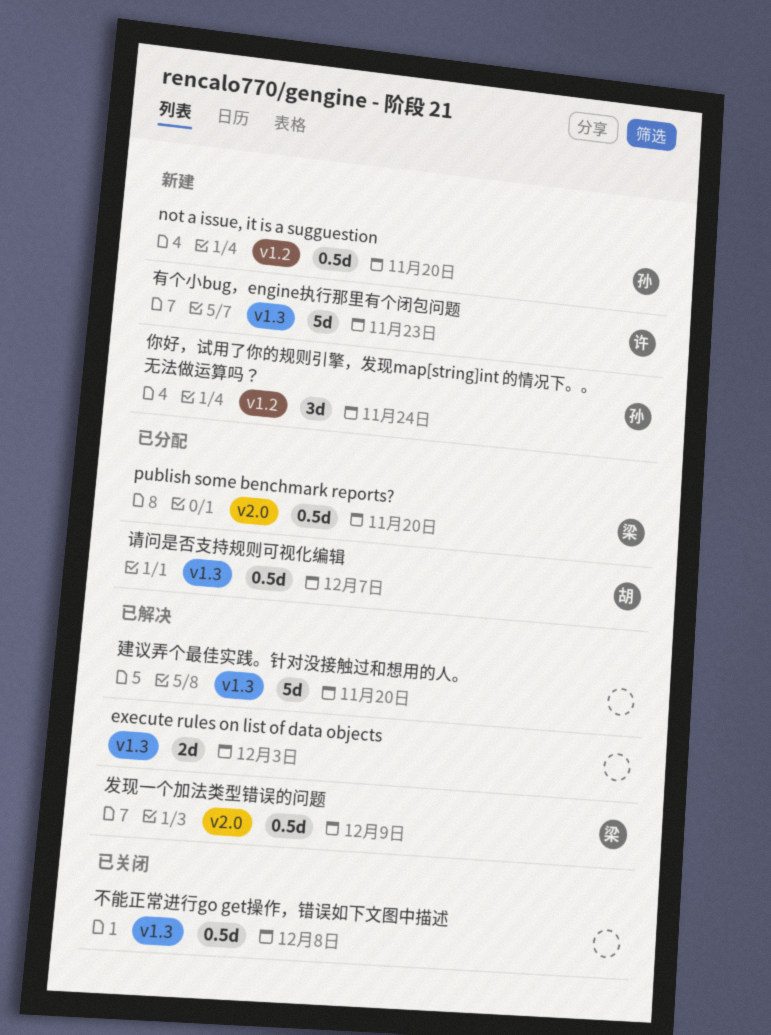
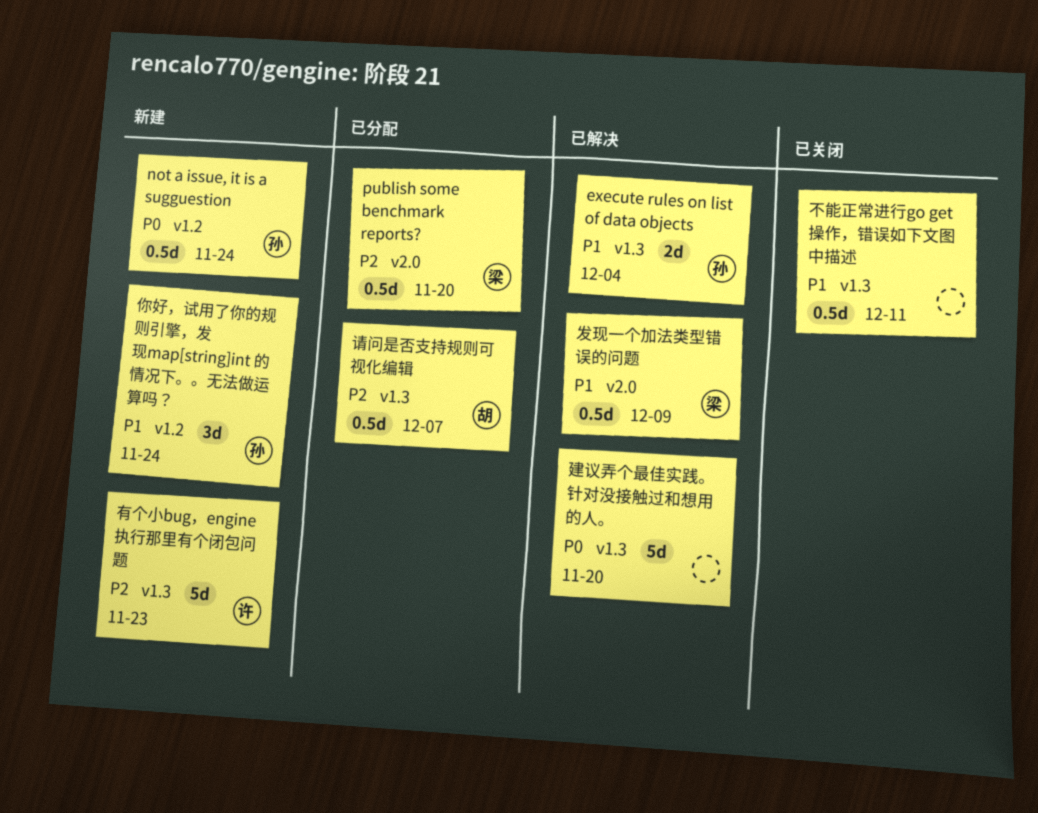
execute rules on list of data objects, owner: none -> 孙
execute rules on list of data objects, due: Dec 3 -> Dec 4
not a issue, it is a sugguestion, due: Nov 20 -> Nov 24
不能正常进行go get操作，错误如下文图中描述, due: Dec 8 -> Dec 11

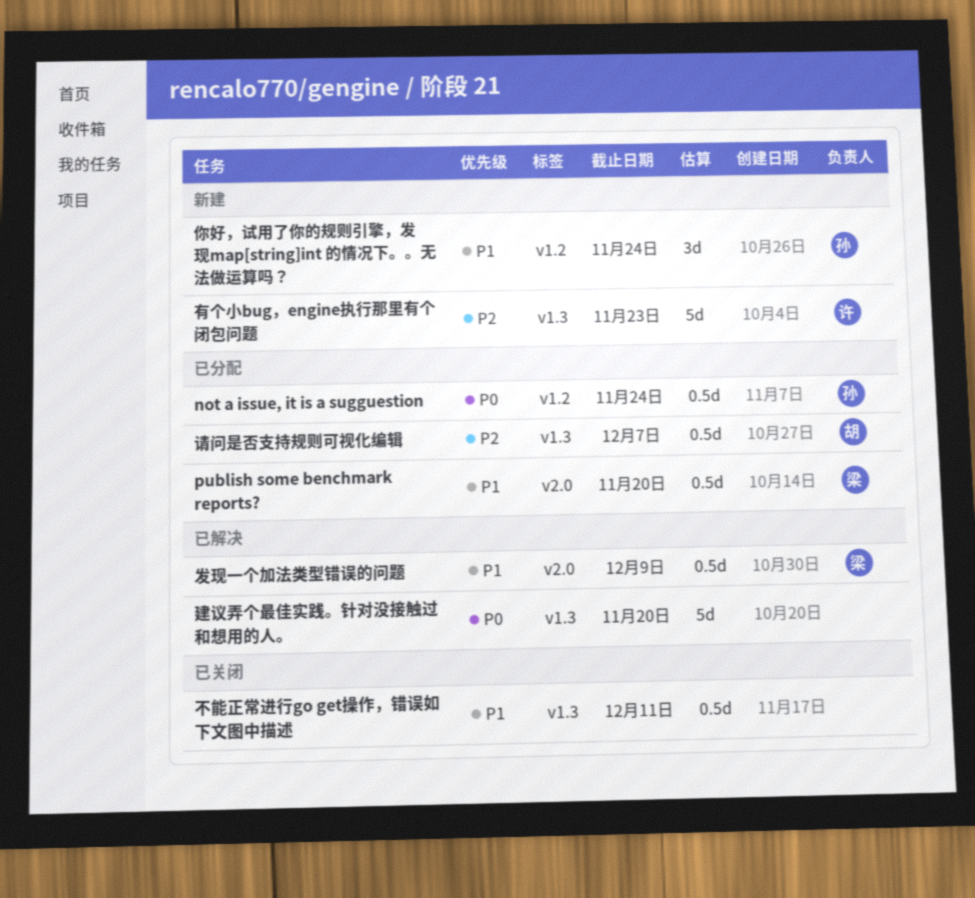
execute rules on list of data objects: present -> none
not a issue, it is a sugguestion, status: 新建 -> 已分配
publish some benchmark reports?, priority: P2 -> P1

